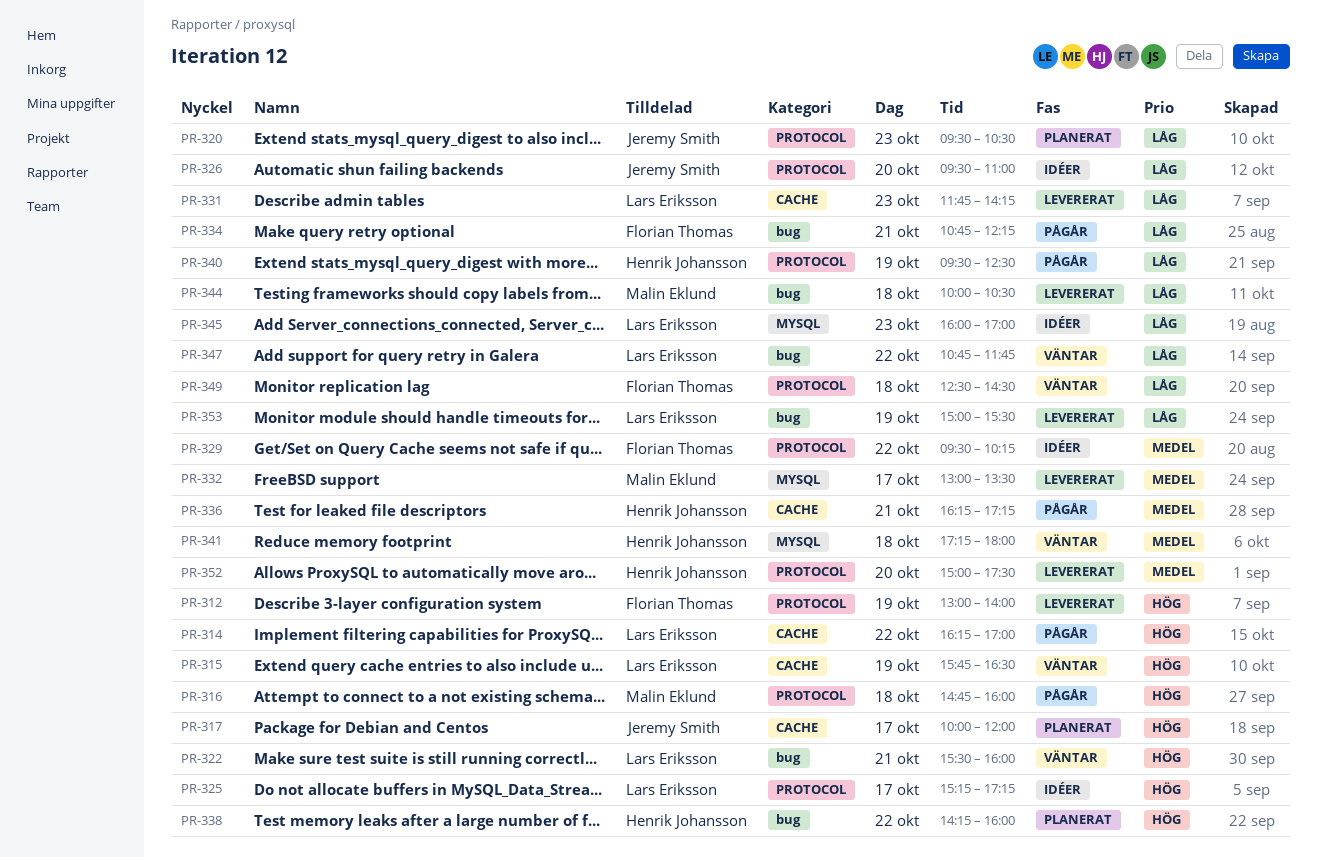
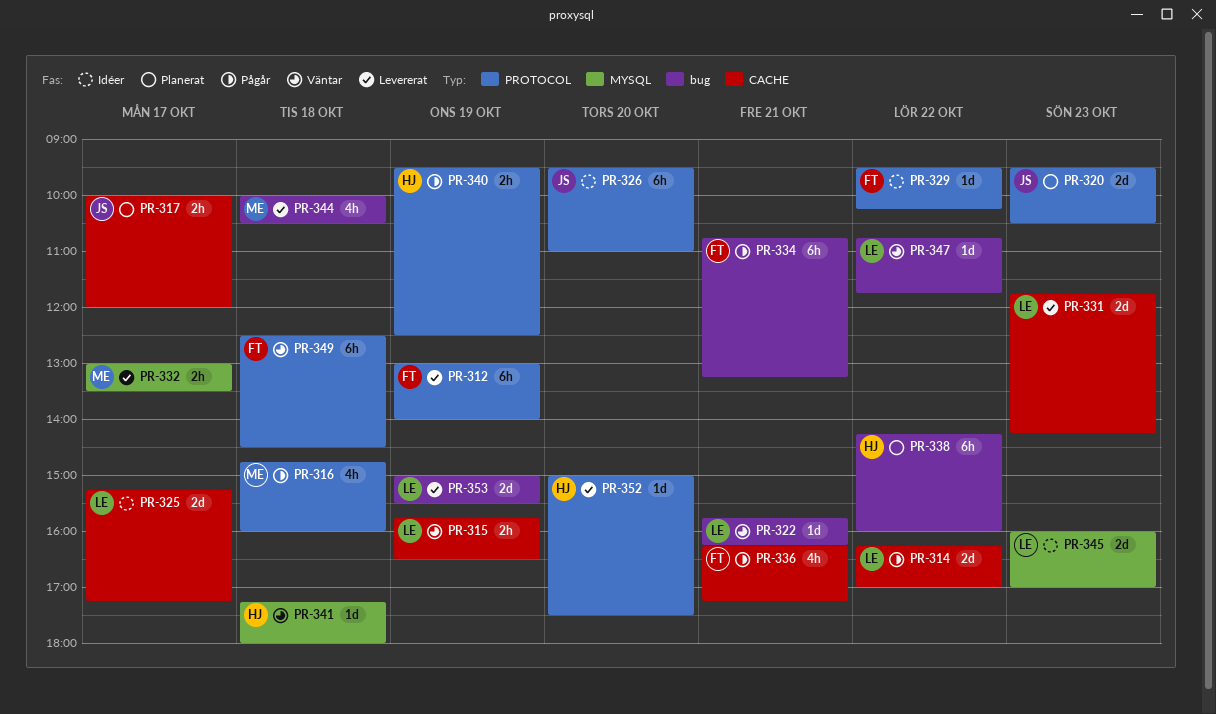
PR-322, begins: 15:30 -> 15:45
PR-322, ends: 16:00 -> 16:15
PR-325, label: PROTOCOL -> CACHE
PR-334, ends: 12:15 -> 13:15
PR-336, owner: Henrik Johansson -> Florian Thomas

